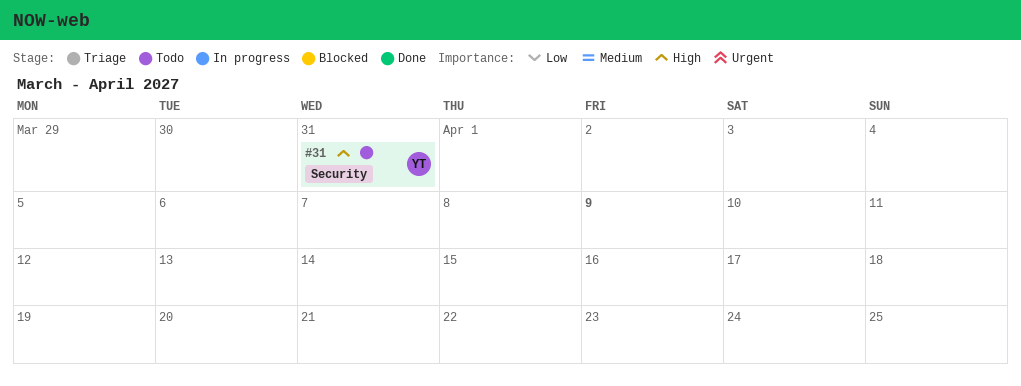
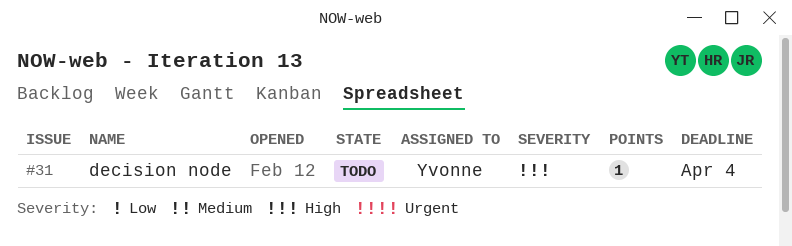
#31, due: Mar 31 -> Apr 4

